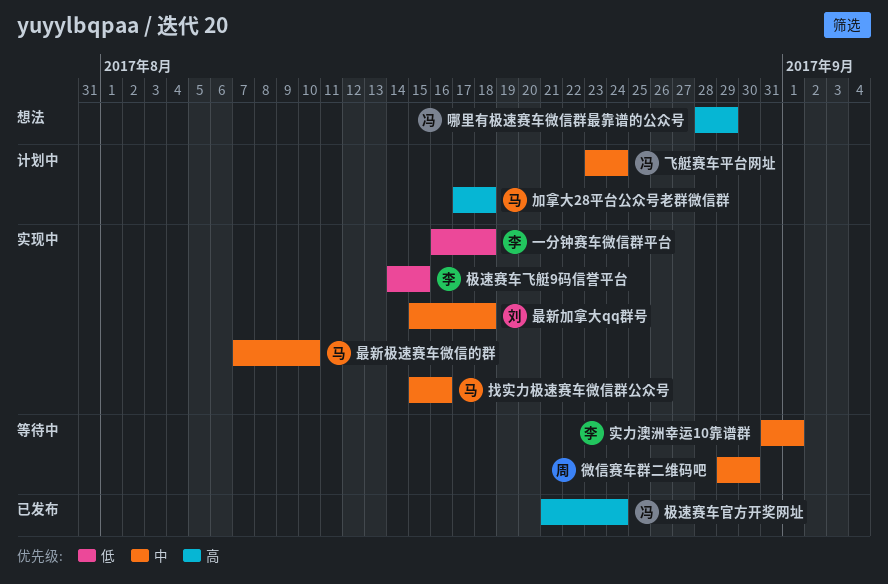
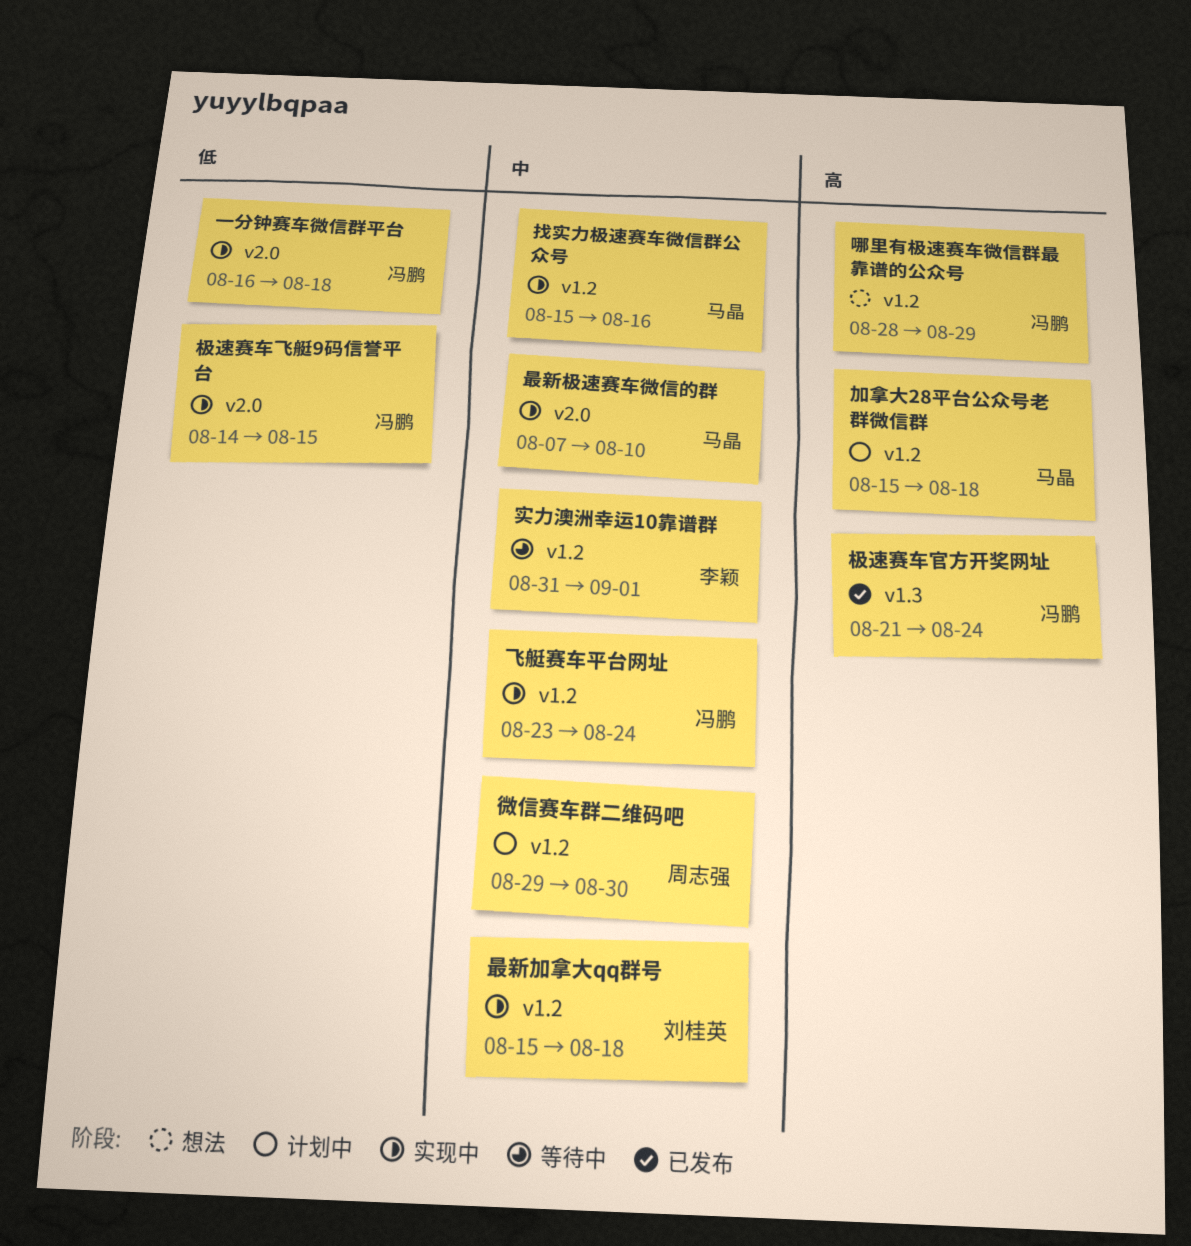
一分钟赛车微信群平台, owner: 李颖 -> 冯鹏
加拿大28平台公众号老群微信群, start: Aug 17 -> Aug 15
微信赛车群二维码吧, status: 等待中 -> 计划中
极速赛车飞艇9码信誉平台, owner: 李颖 -> 冯鹏
飞艇赛车平台网址, status: 计划中 -> 实现中

